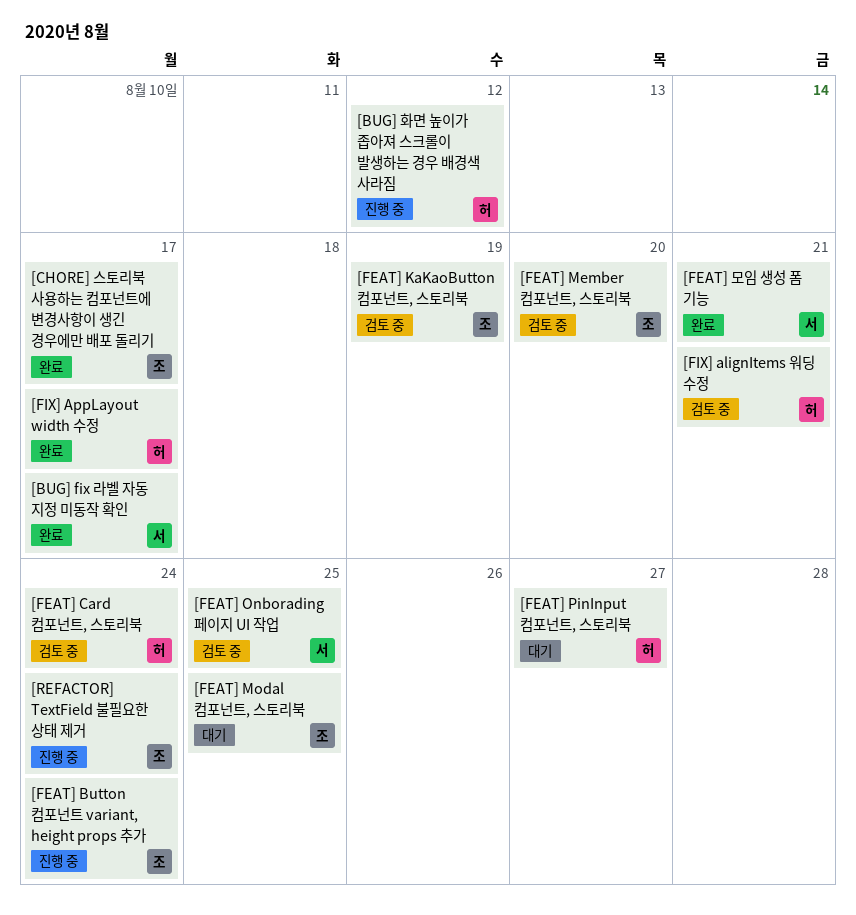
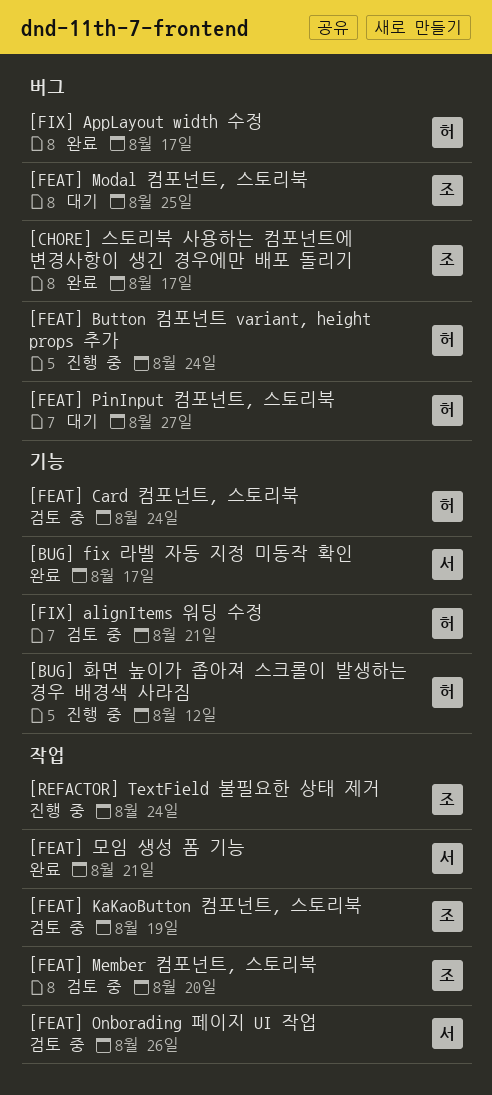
[FEAT] Button 컴포넌트 variant, height props 추가, owner: 조 -> 허
[FEAT] Onborading 페이지 UI 작업, due: Aug 25 -> Aug 26

